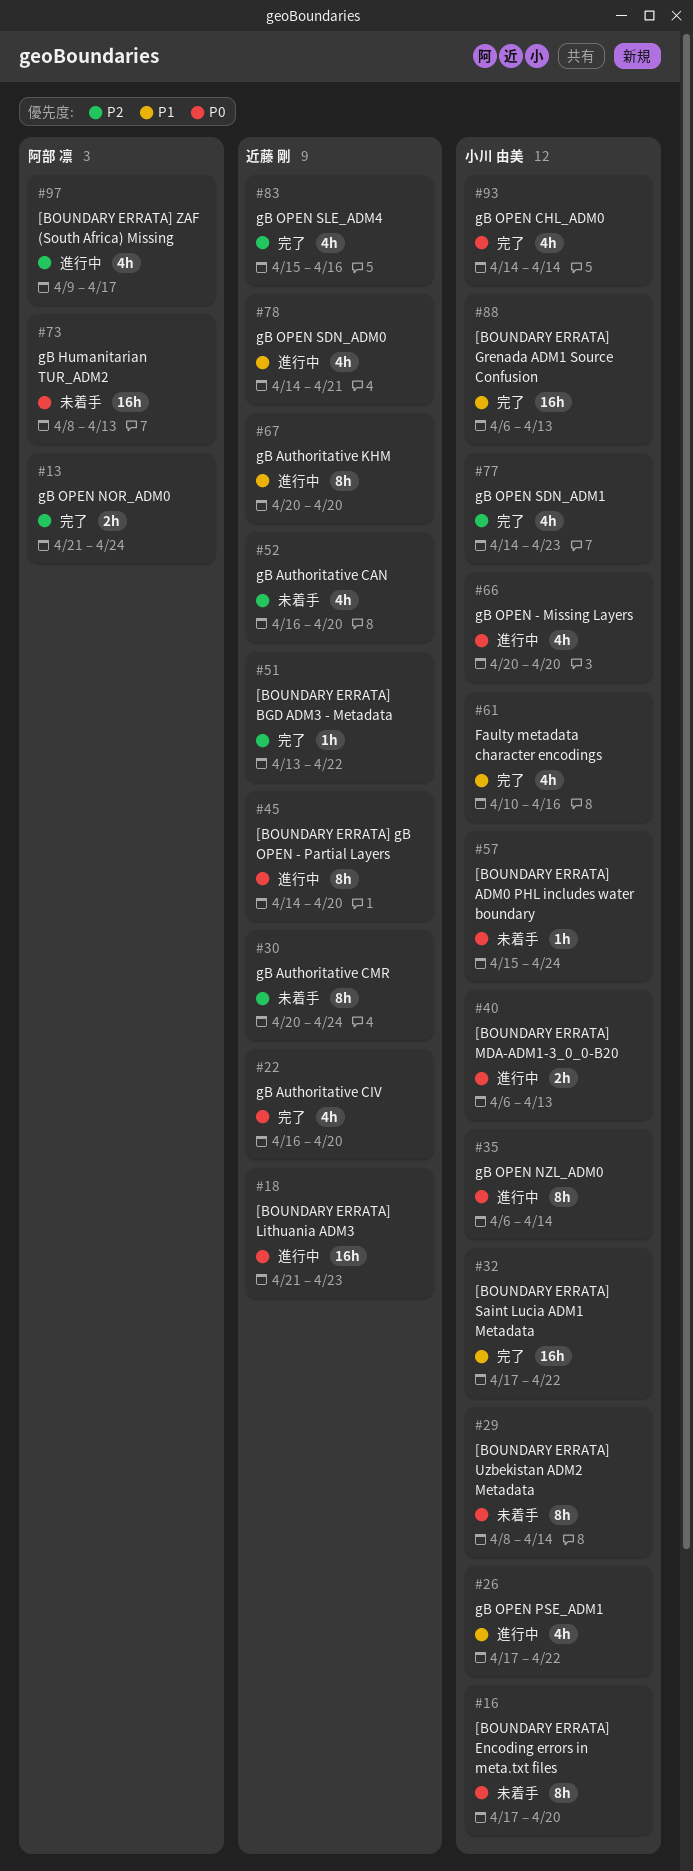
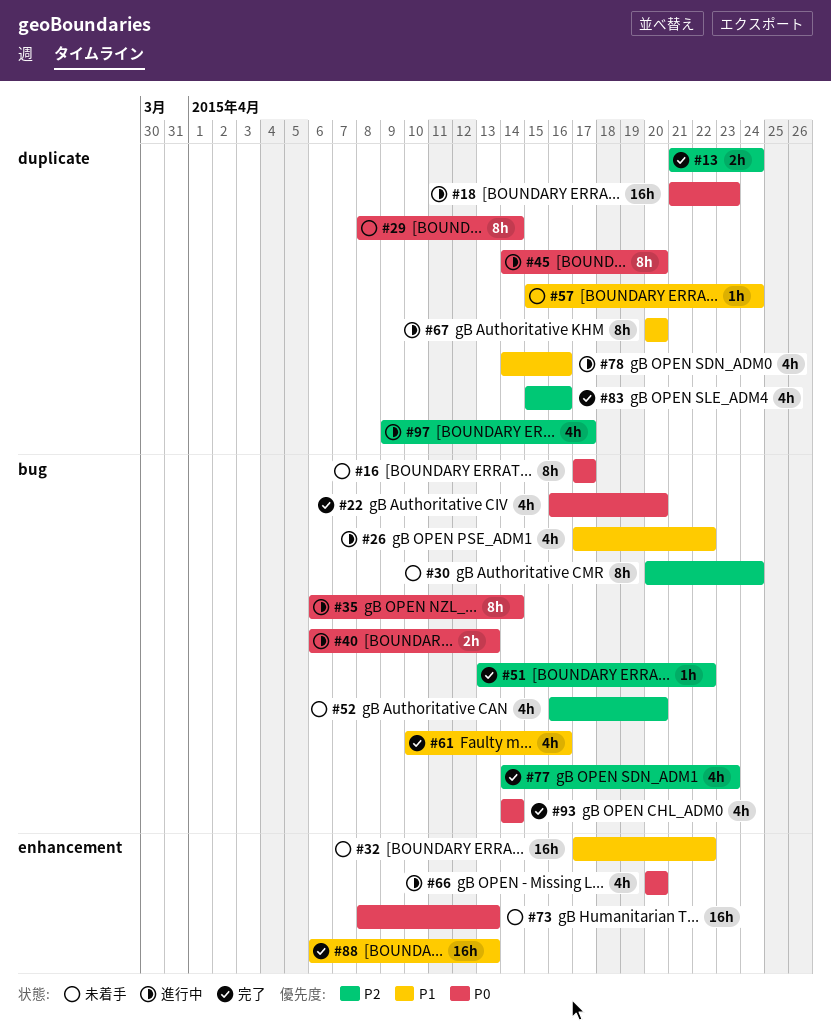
#16, due: Apr 20 -> Apr 17
#32, status: 完了 -> 未着手
#57, priority: P0 -> P1
#78, due: Apr 21 -> Apr 16

